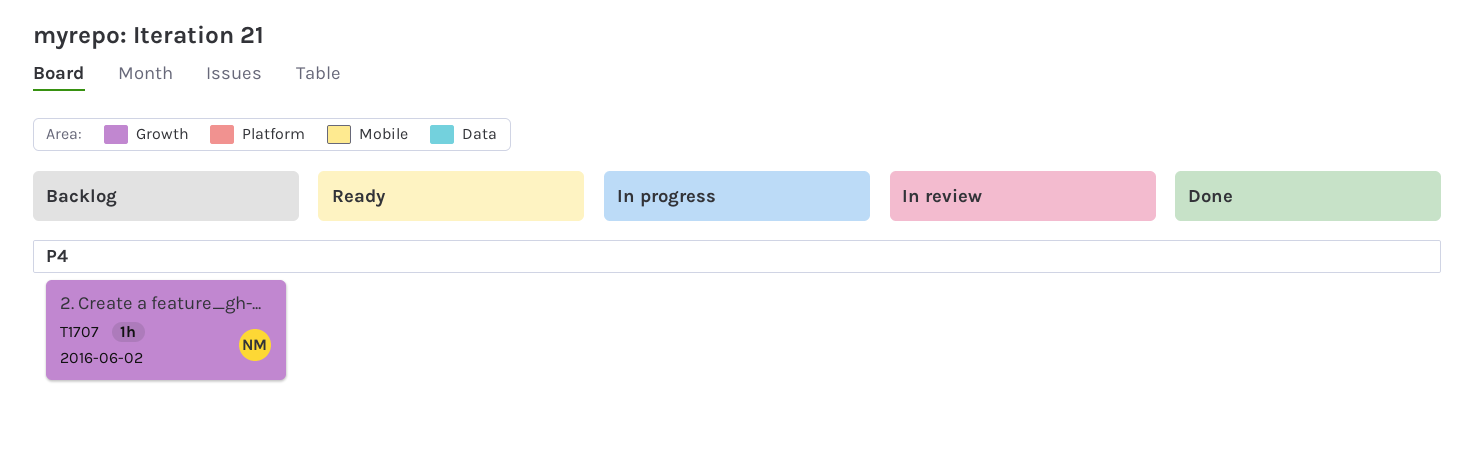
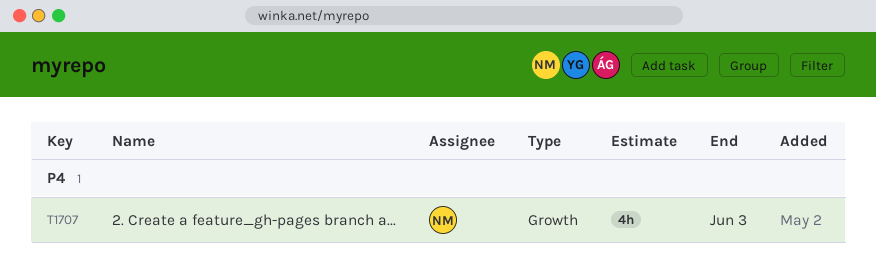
T1707, estimate: 1h -> 4h
T1707, due: Jun 2 -> Jun 3

